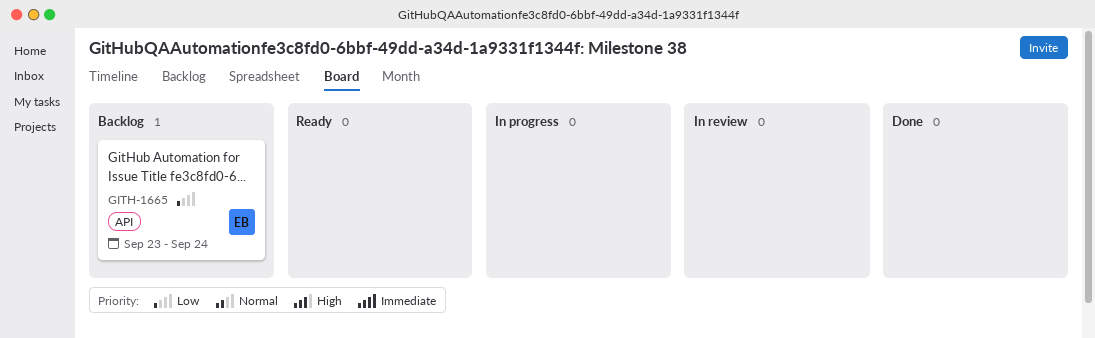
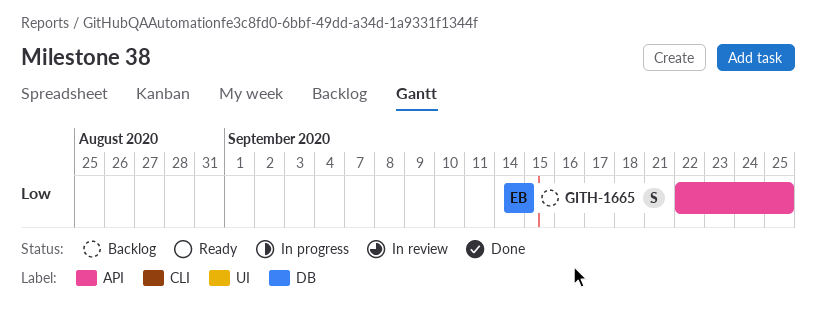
GITH-1665, start: Sep 23 -> Sep 22
GITH-1665, due: Sep 24 -> Sep 25

